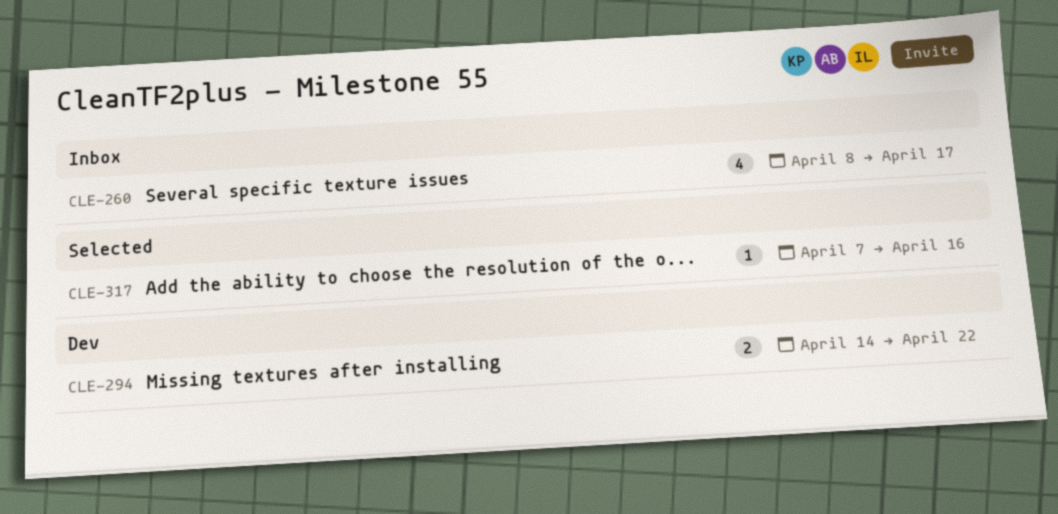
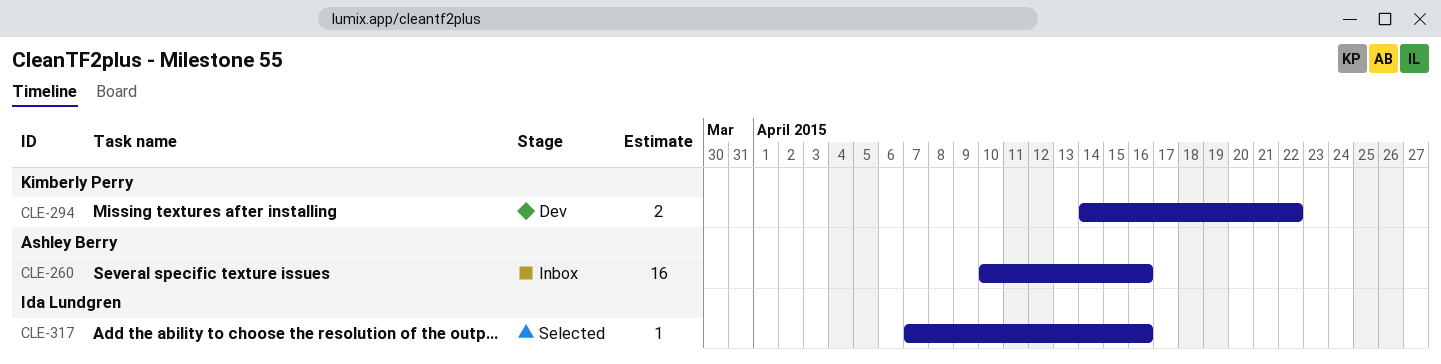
CLE-260, estimate: 4 -> 16
CLE-260, start: Apr 8 -> Apr 10
CLE-260, due: Apr 17 -> Apr 16

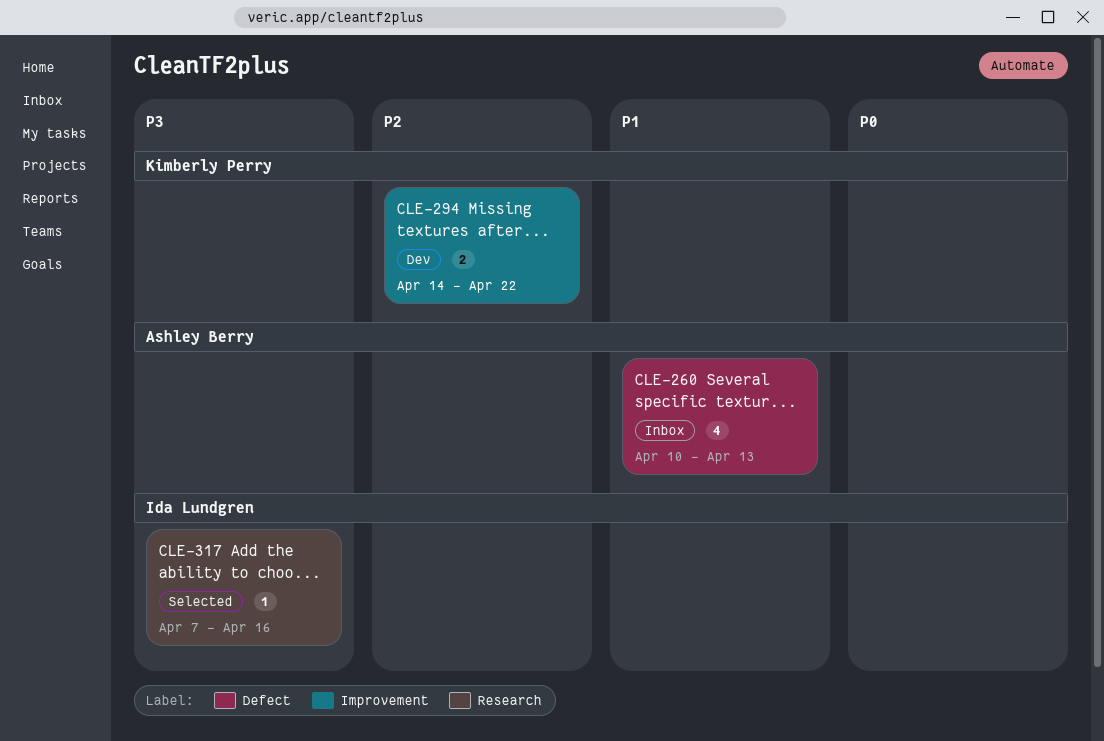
CLE-260, estimate: 16 -> 4
CLE-260, due: Apr 16 -> Apr 13

